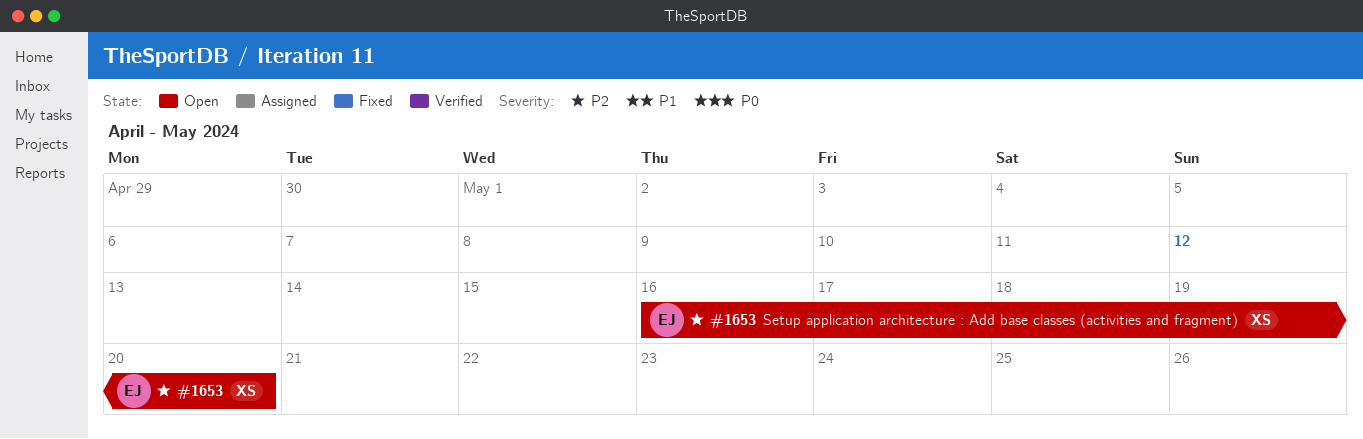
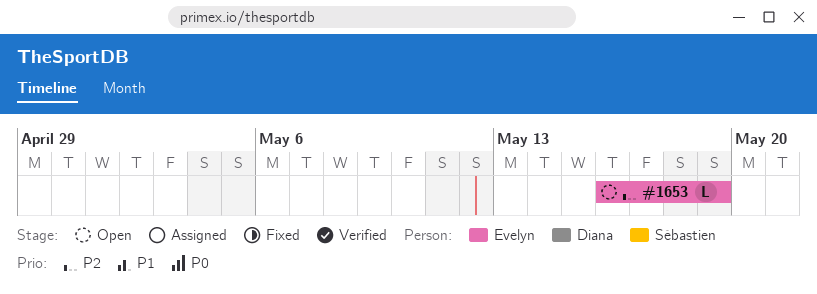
#1653, estimate: XS -> L
#1653, due: May 20 -> May 19

